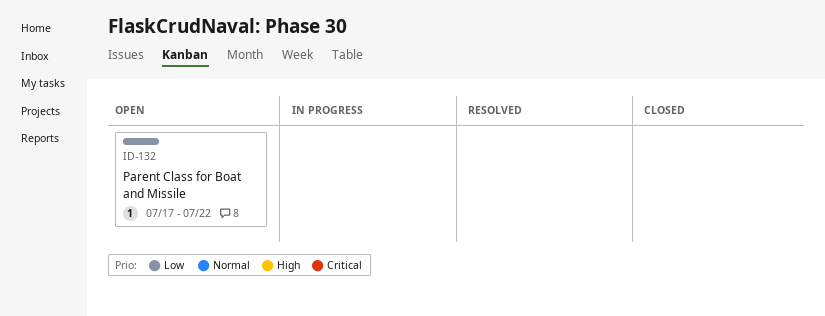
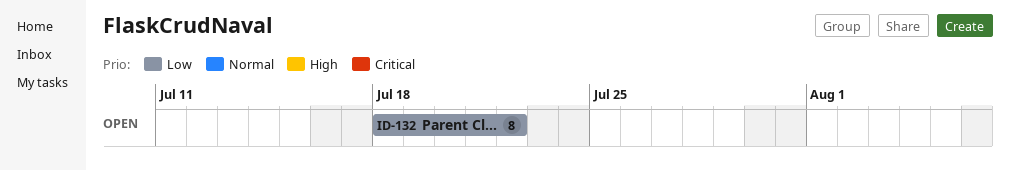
ID-132, estimate: 1 -> 8
ID-132, start: Jul 17 -> Jul 18

